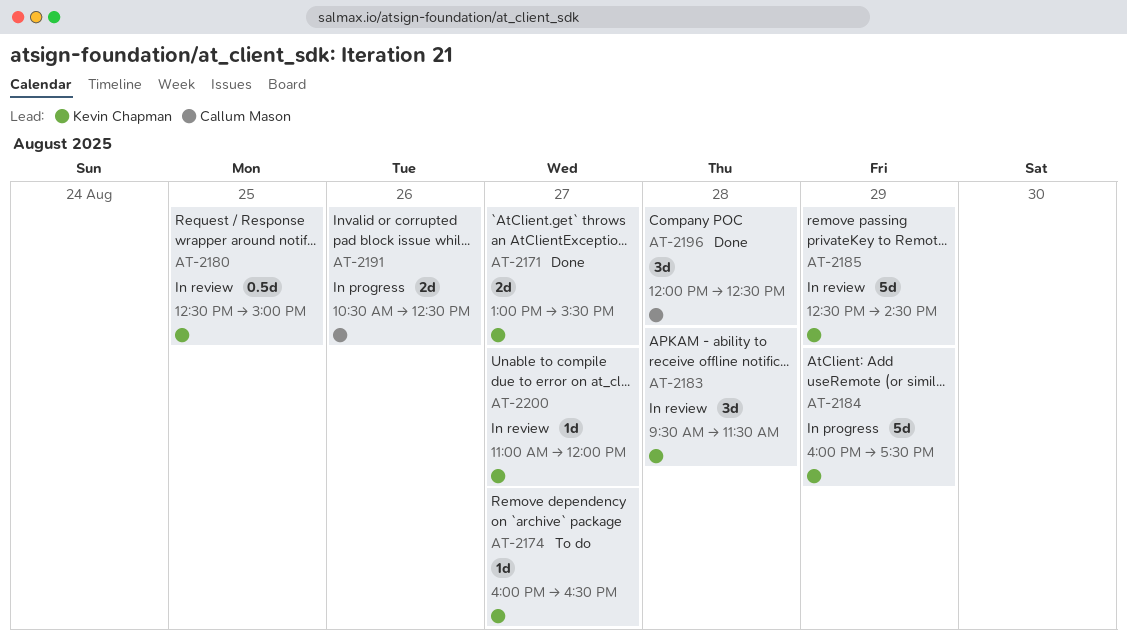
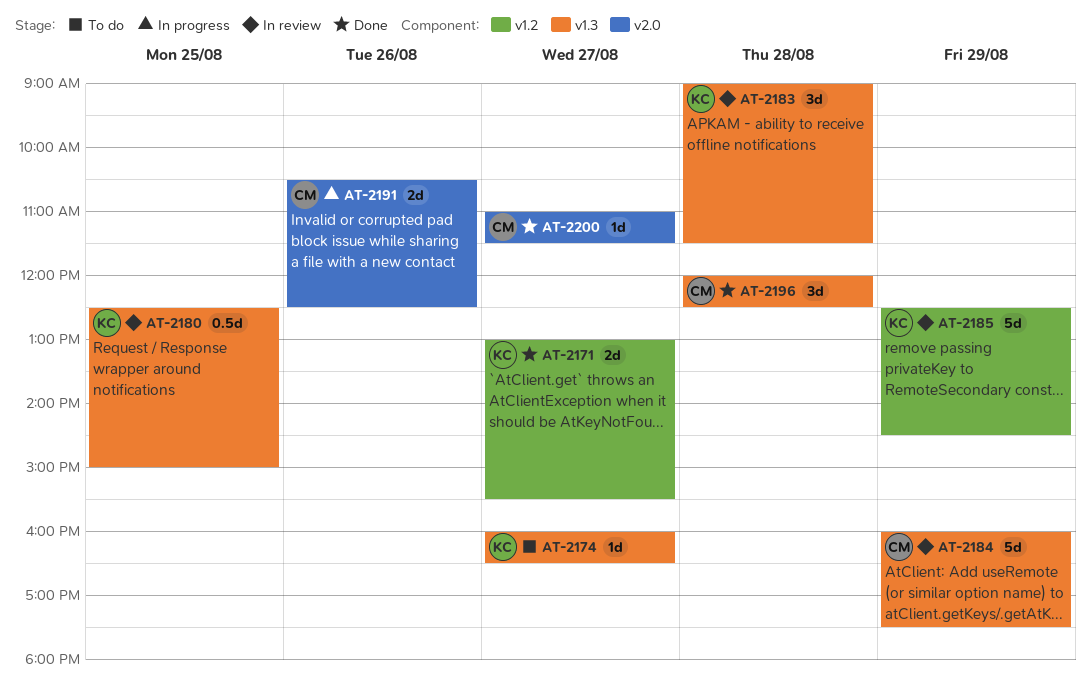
AT-2183, begins: 09:30 -> 09:00
AT-2184, status: In progress -> In review
AT-2184, owner: Kevin Chapman -> Callum Mason
AT-2200, status: In review -> Done
AT-2200, owner: Kevin Chapman -> Callum Mason
AT-2200, ends: 12:00 -> 11:30

